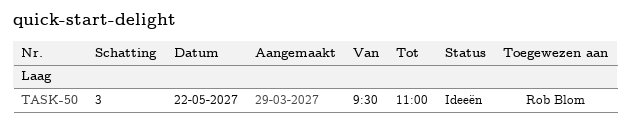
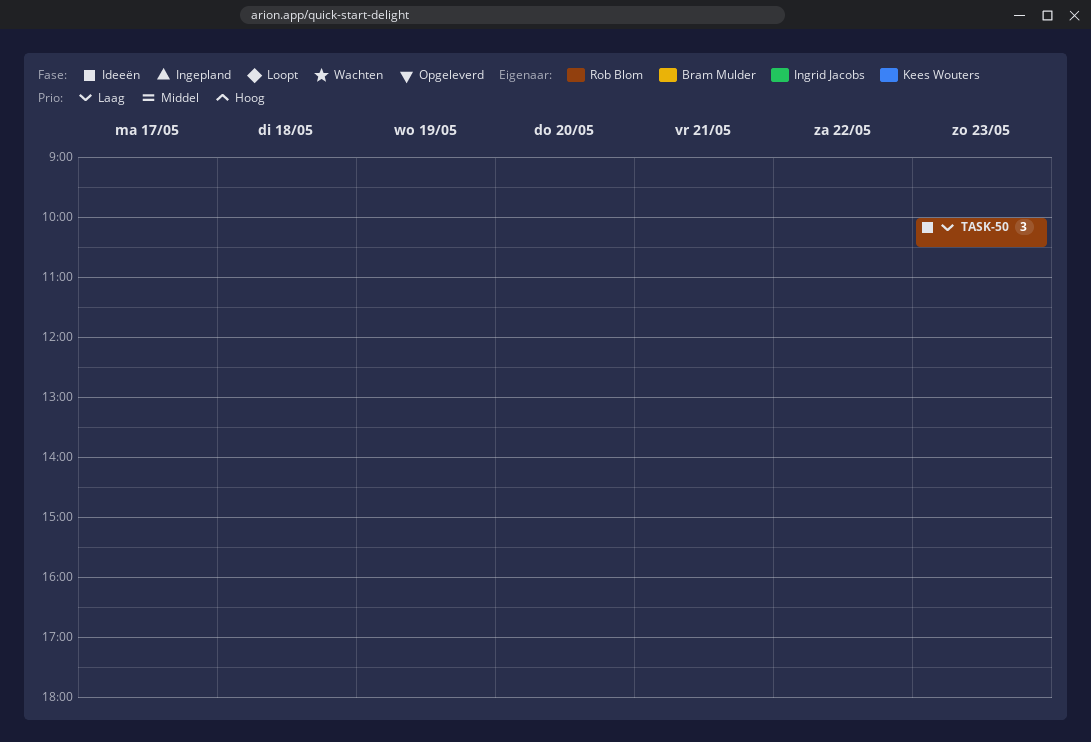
TASK-50, day: May 22 -> May 23
TASK-50, begins: 09:30 -> 10:00
TASK-50, ends: 11:00 -> 10:30

